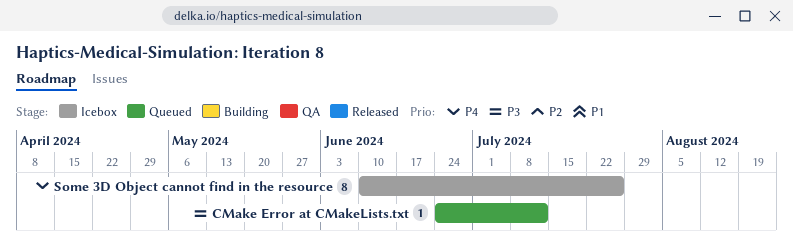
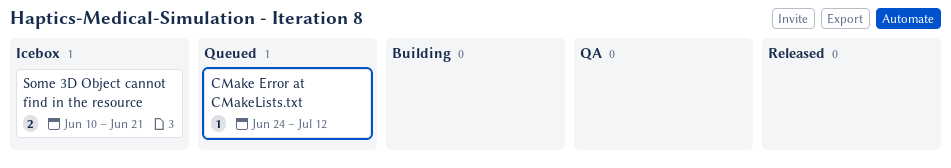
Some 3D Object cannot find in the resource, estimate: 8 -> 2
Some 3D Object cannot find in the resource, due: Jul 26 -> Jun 21

